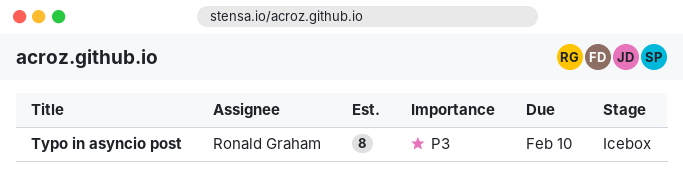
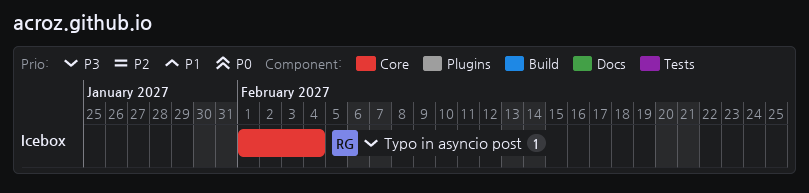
Typo in asyncio post, estimate: 8 -> 1
Typo in asyncio post, due: Feb 10 -> Feb 4

